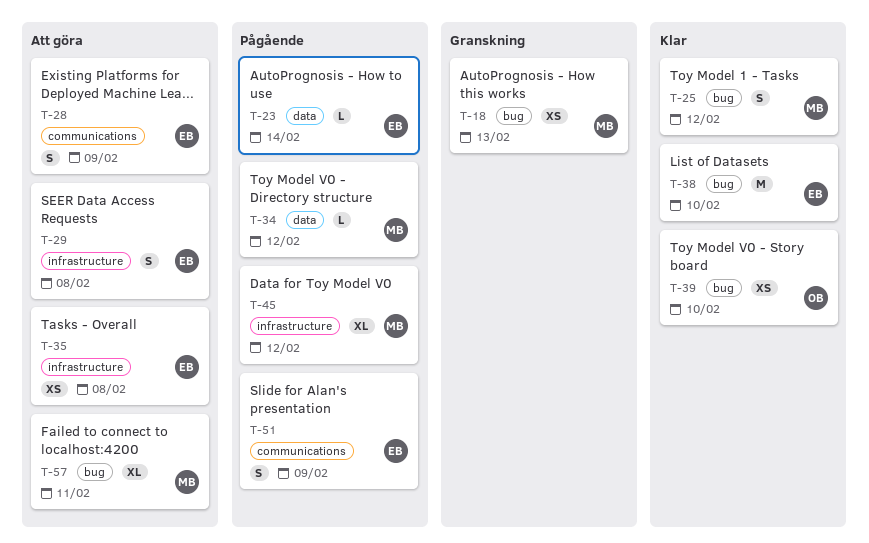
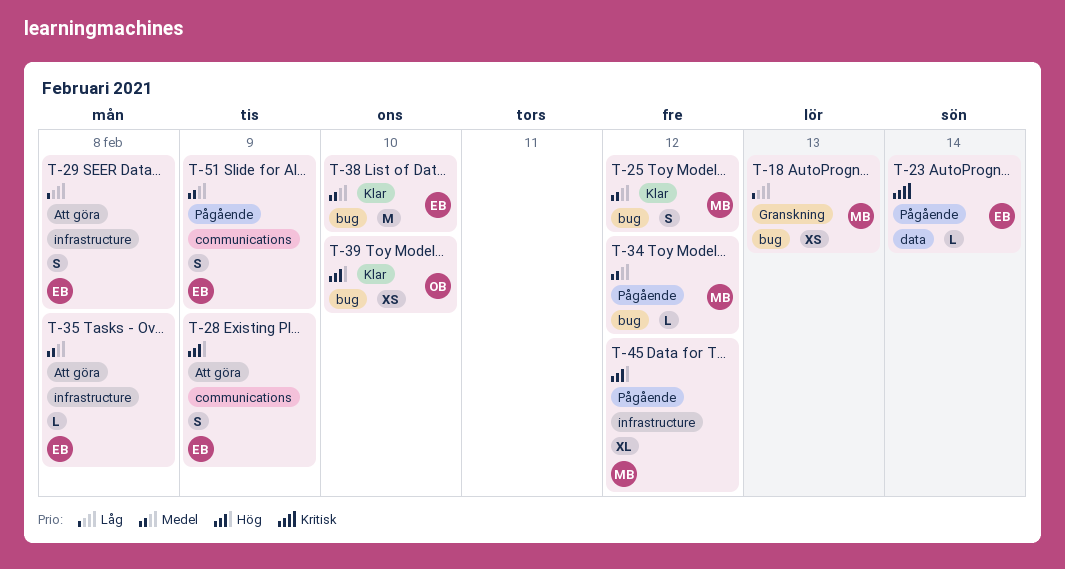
T-34, label: data -> bug
T-35, estimate: XS -> L
T-57: present -> none

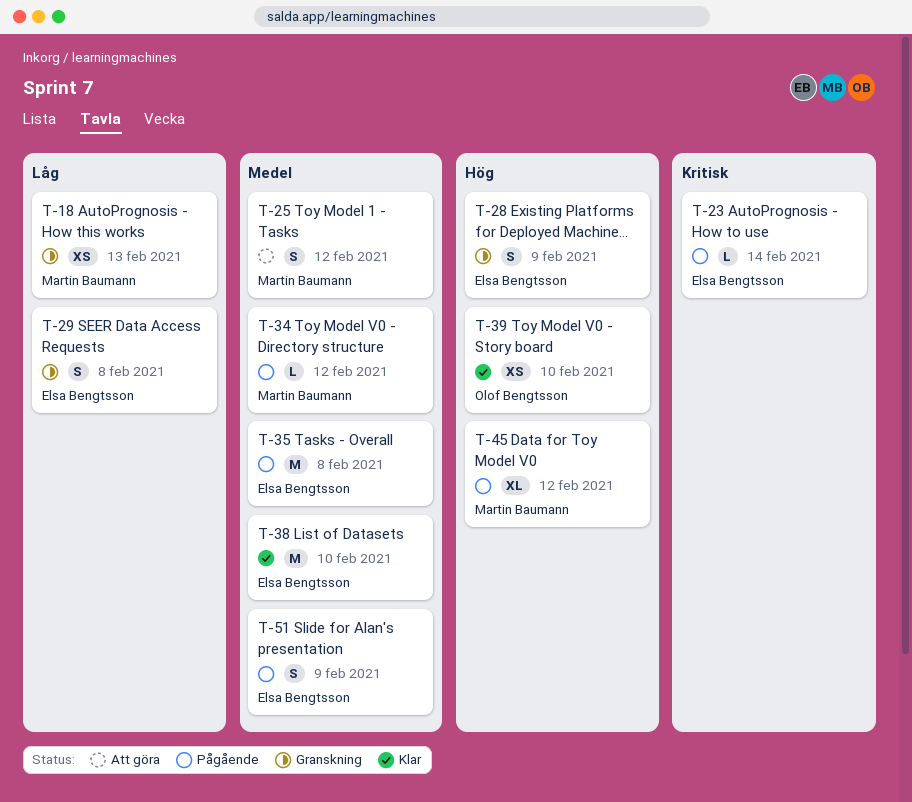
T-25, status: Klar -> Att göra
T-28, status: Att göra -> Granskning
T-29, status: Att göra -> Granskning
T-35, status: Att göra -> Pågående
T-35, estimate: L -> M

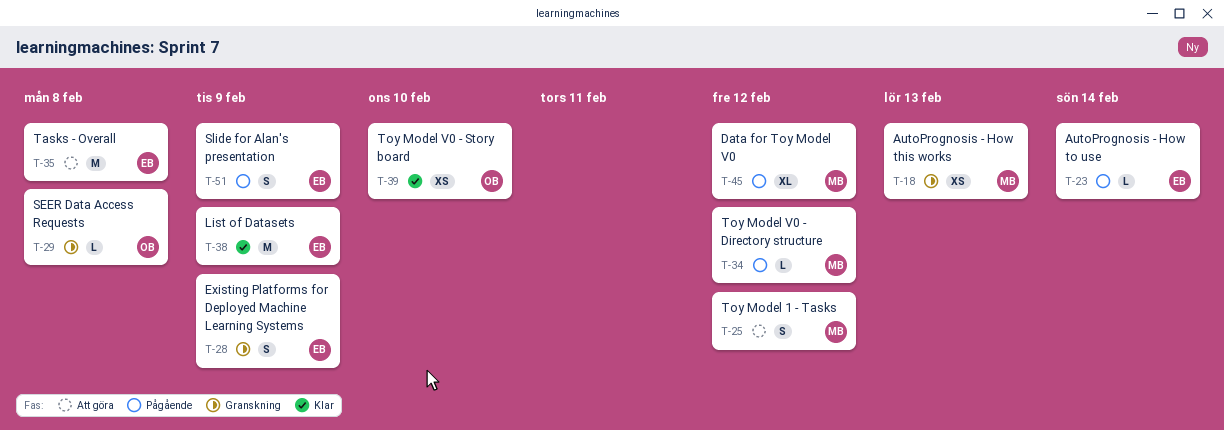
T-29, owner: Elsa Bengtsson -> Olof Bengtsson
T-29, estimate: S -> L
T-35, status: Pågående -> Att göra
T-38, due: Feb 10 -> Feb 9

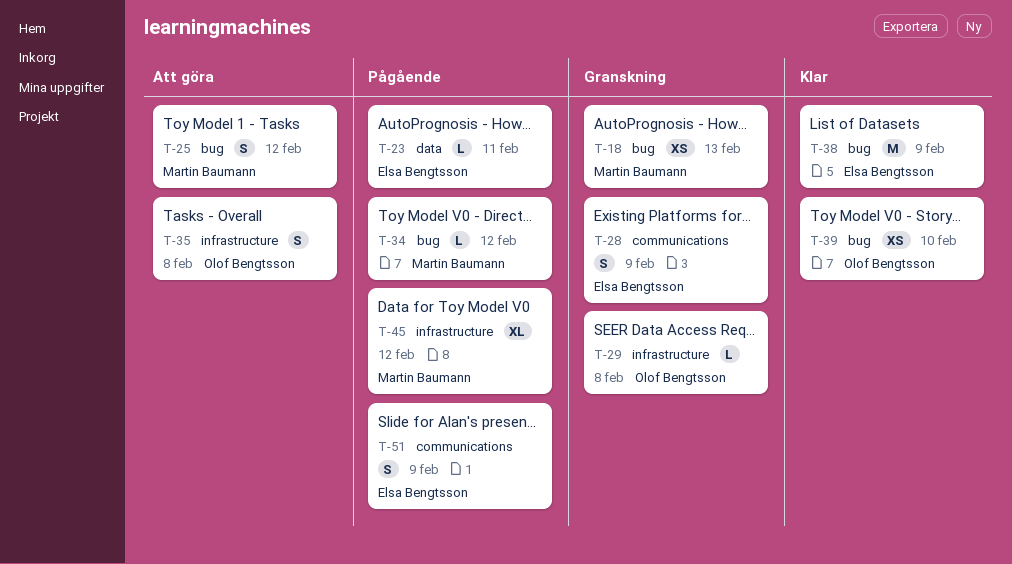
T-23, due: Feb 14 -> Feb 11
T-35, owner: Elsa Bengtsson -> Olof Bengtsson
T-35, estimate: M -> S

